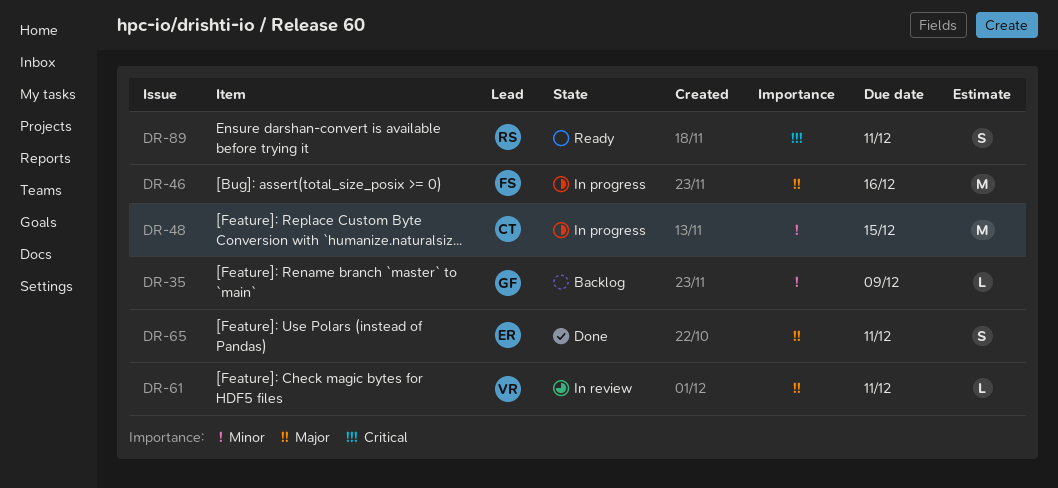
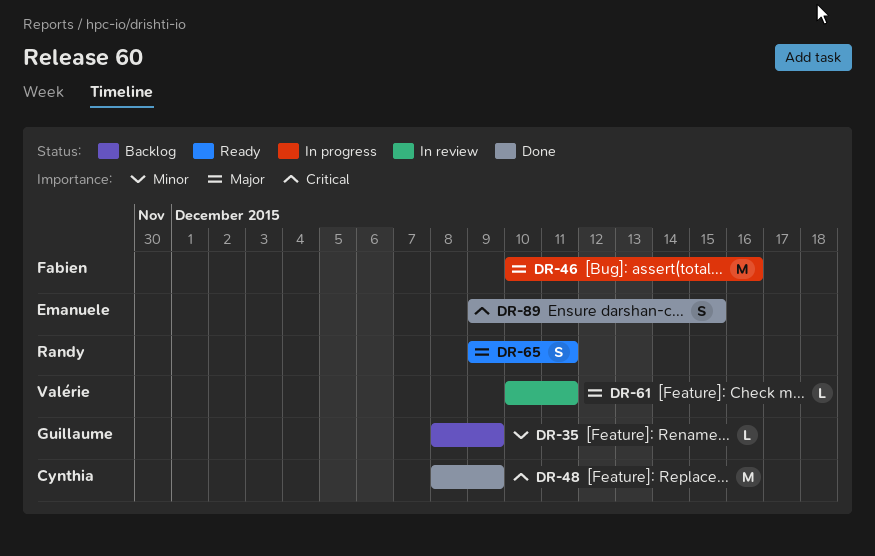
DR-48, status: In progress -> Done
DR-48, priority: Minor -> Critical
DR-48, due: Dec 15 -> Dec 9
DR-65, status: Done -> Ready
DR-65, owner: Emanuele -> Randy
DR-89, status: Ready -> Done
DR-89, owner: Randy -> Emanuele
DR-89, due: Dec 11 -> Dec 15

